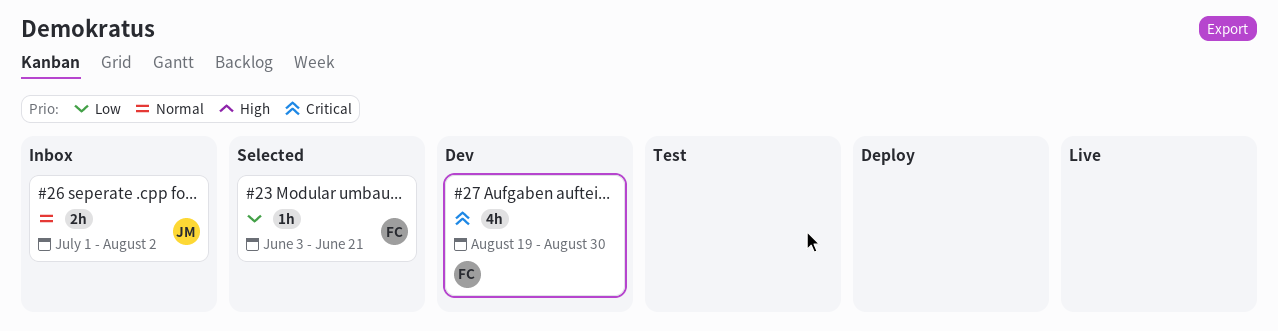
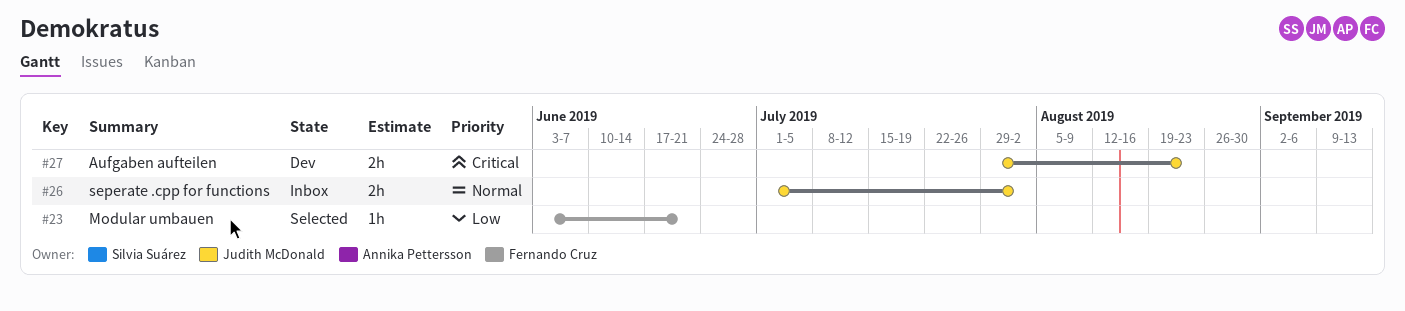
#27, owner: Fernando Cruz -> Judith McDonald
#27, estimate: 4h -> 2h
#27, start: Aug 19 -> Jul 29
#27, due: Aug 30 -> Aug 23

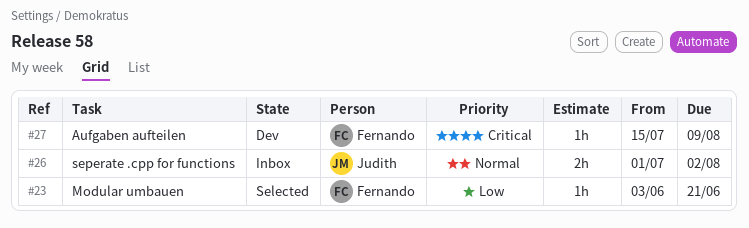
#27, owner: Judith McDonald -> Fernando Cruz
#27, estimate: 2h -> 1h
#27, start: Jul 29 -> Jul 15
#27, due: Aug 23 -> Aug 9

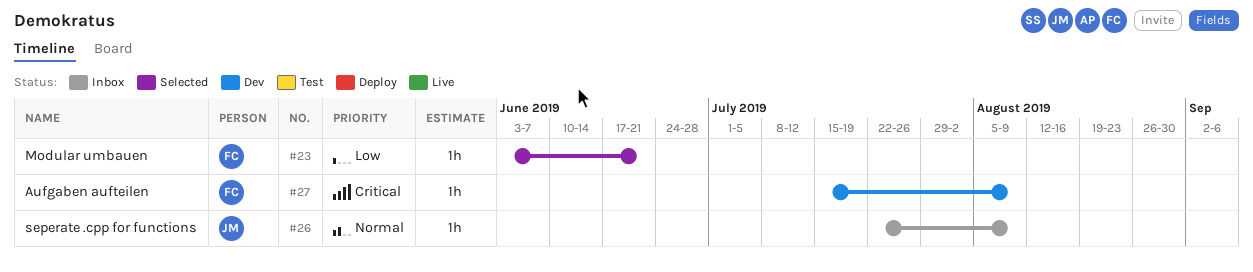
#26, estimate: 2h -> 1h
#26, start: Jul 1 -> Jul 22
#26, due: Aug 2 -> Aug 9

